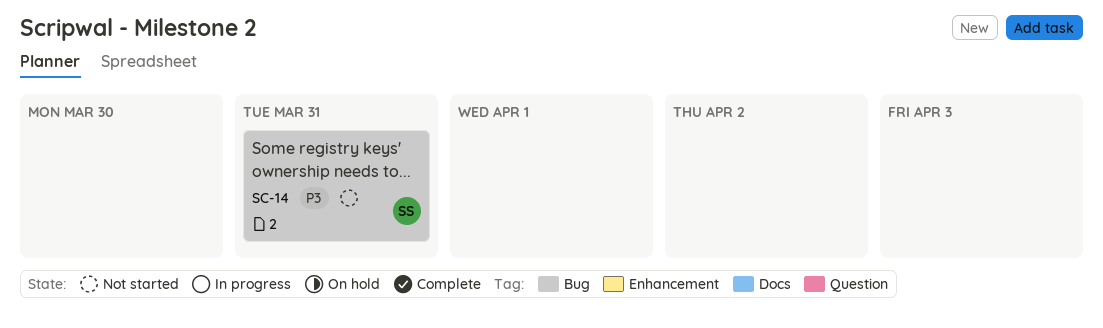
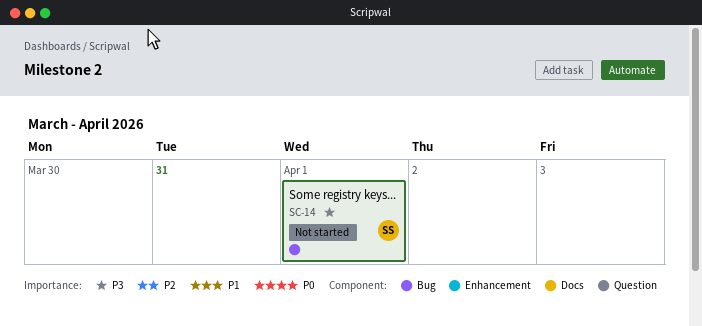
SC-14, due: Mar 31 -> Apr 1

